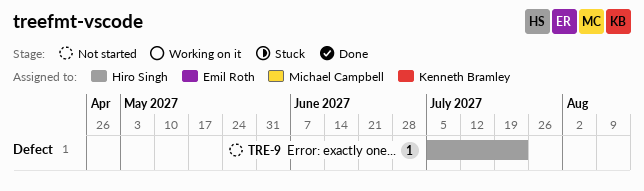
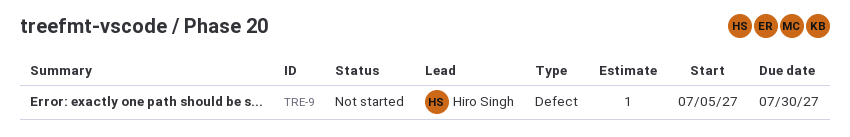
TRE-9, due: Jul 23 -> Jul 30

